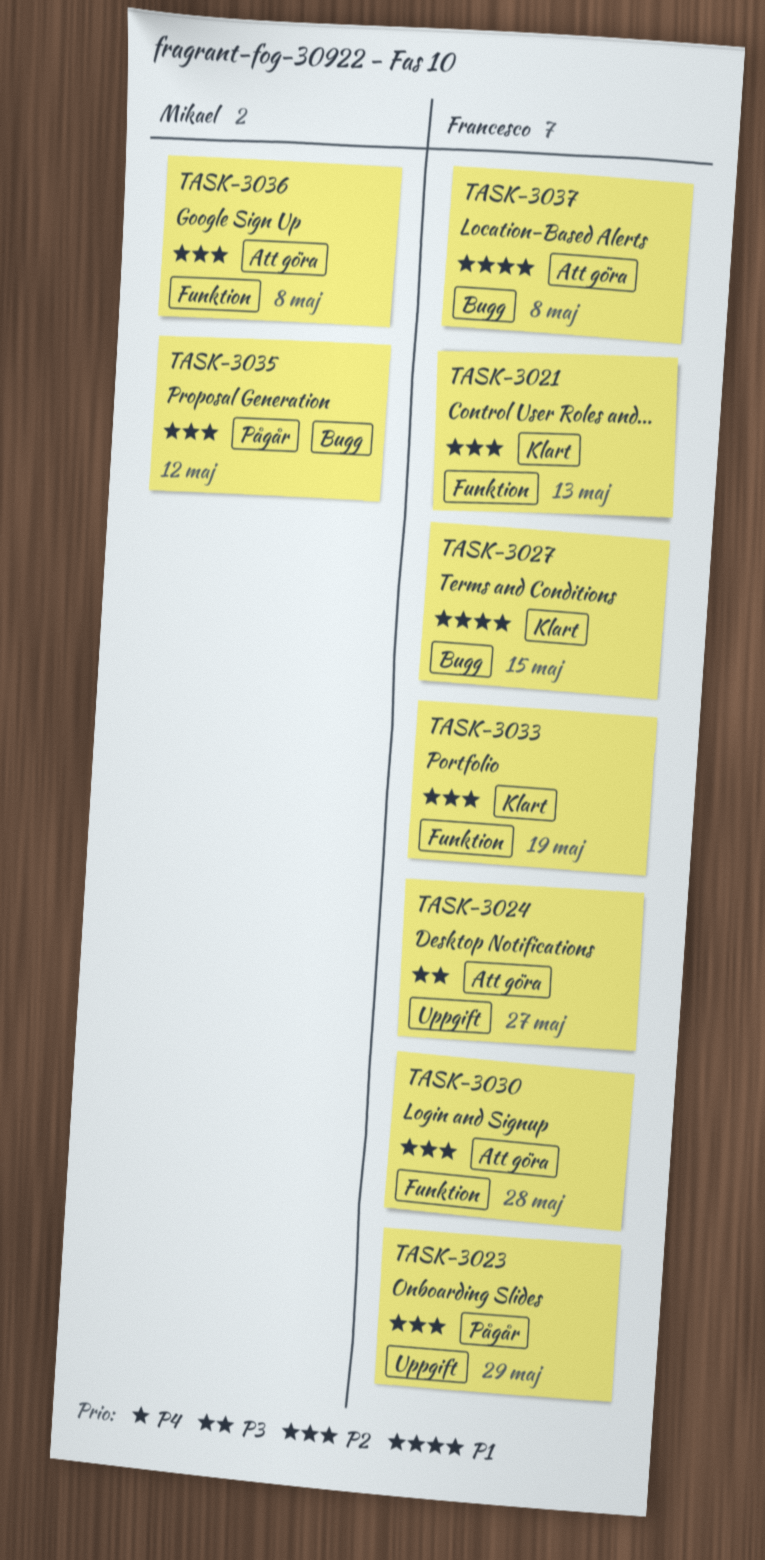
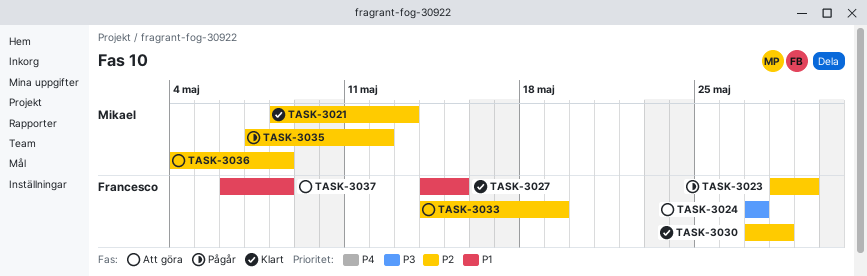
TASK-3021, owner: Francesco -> Mikael
TASK-3030, status: Att göra -> Klart
TASK-3033, status: Klart -> Att göra

